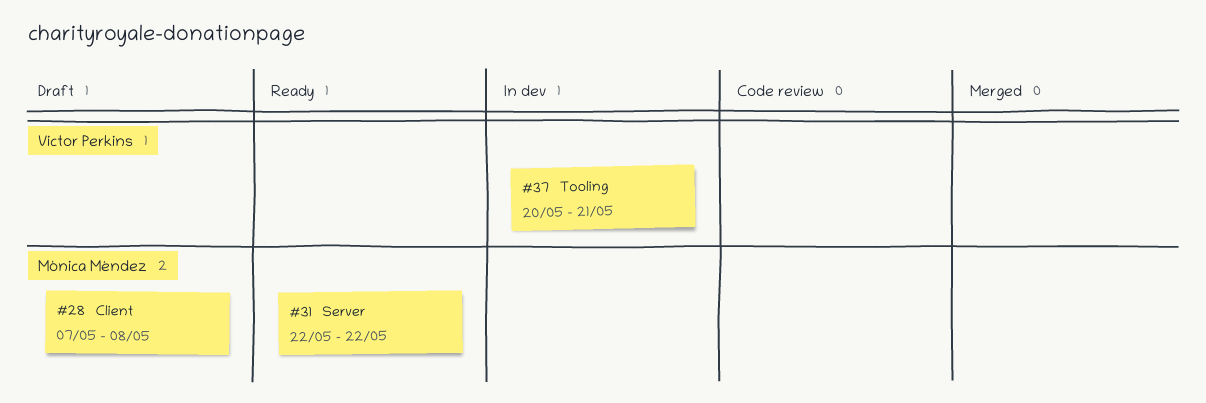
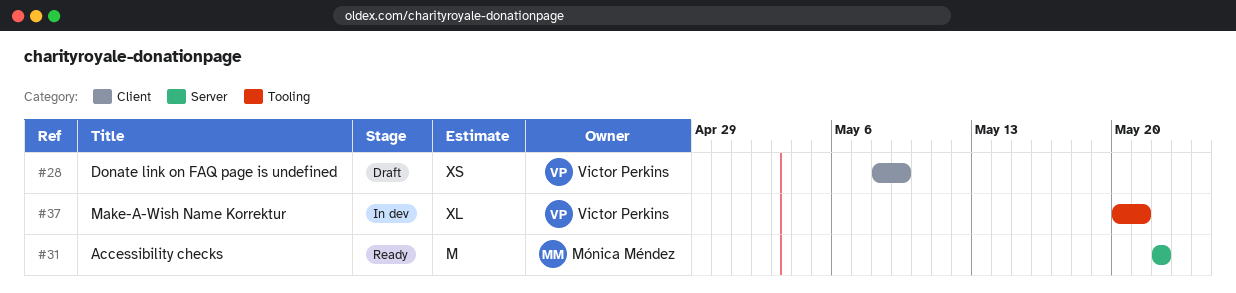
#28, owner: Mónica Méndez -> Victor Perkins
#28, start: May 7 -> May 8
#28, due: May 8 -> May 9

